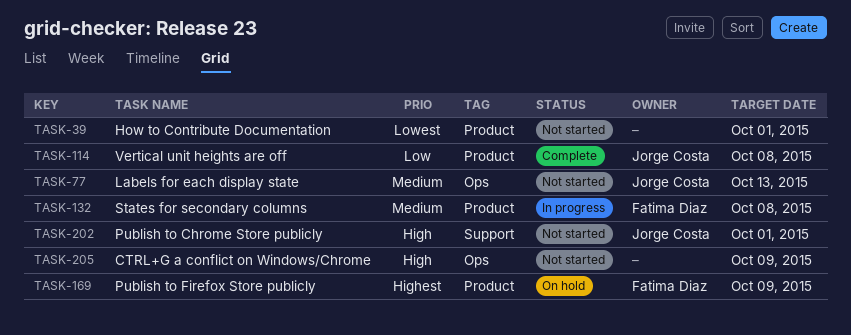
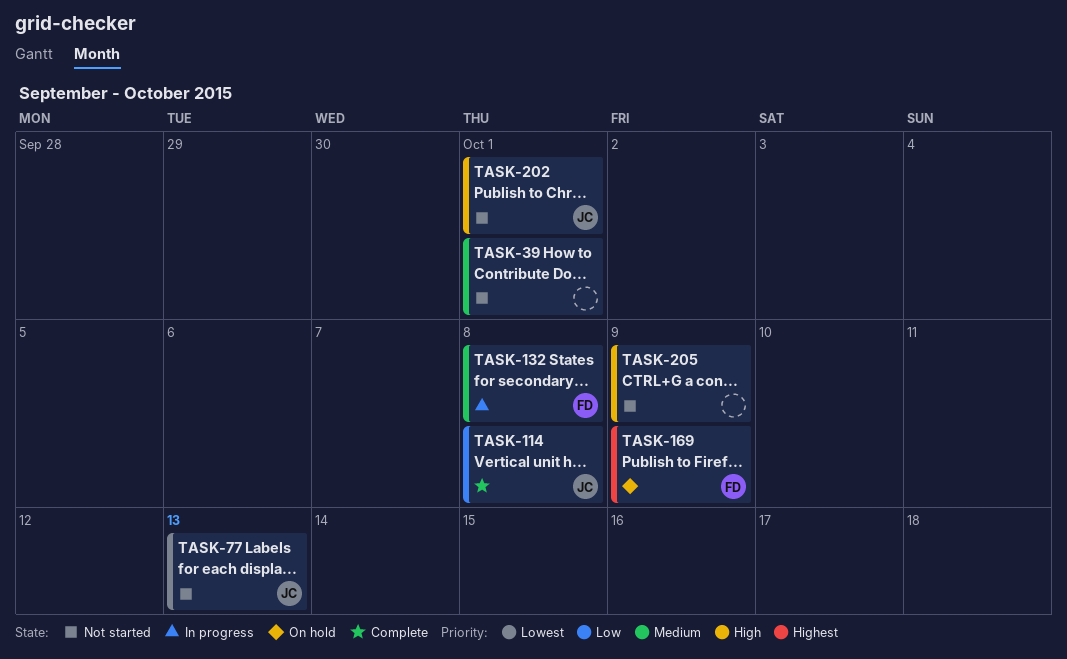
TASK-39, priority: Lowest -> Medium
TASK-77, priority: Medium -> Lowest

